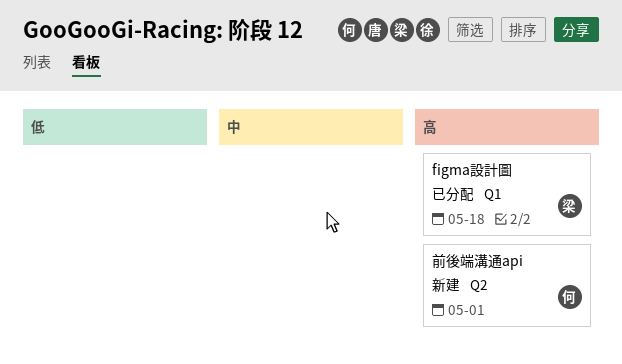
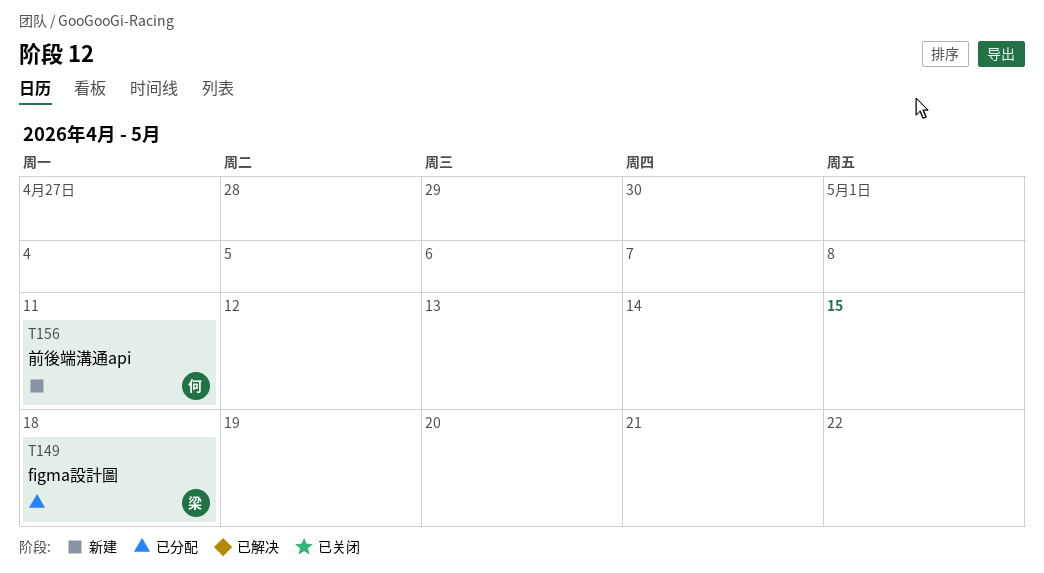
前後端溝通api, due: May 1 -> May 11

